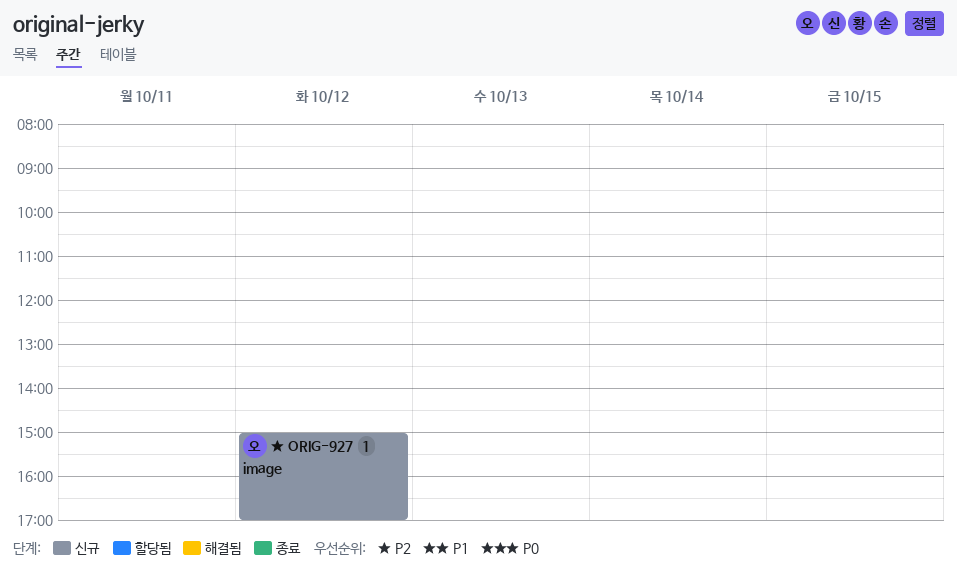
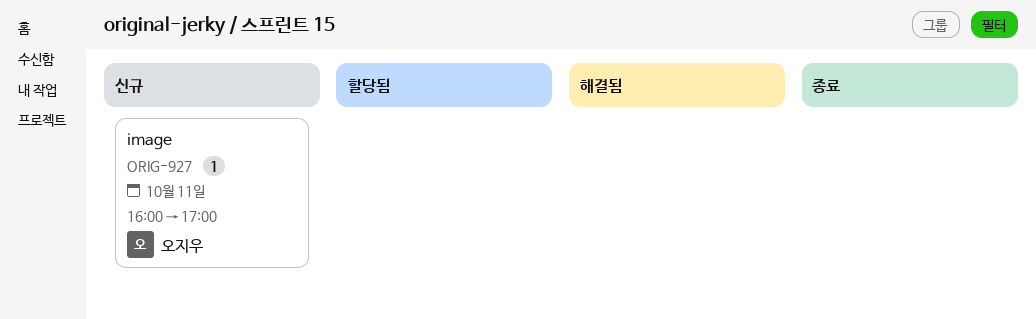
ORIG-927, day: Oct 12 -> Oct 11
ORIG-927, begins: 15:00 -> 16:00

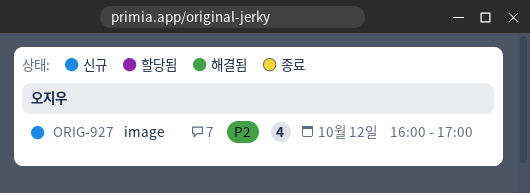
ORIG-927, estimate: 1 -> 4
ORIG-927, day: Oct 11 -> Oct 12

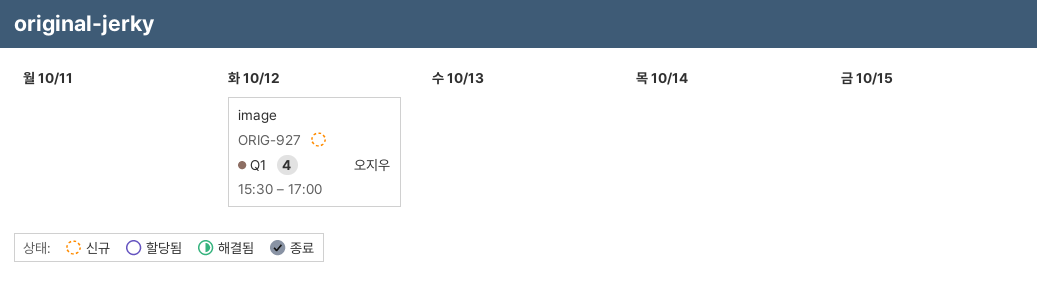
ORIG-927, begins: 16:00 -> 15:30

